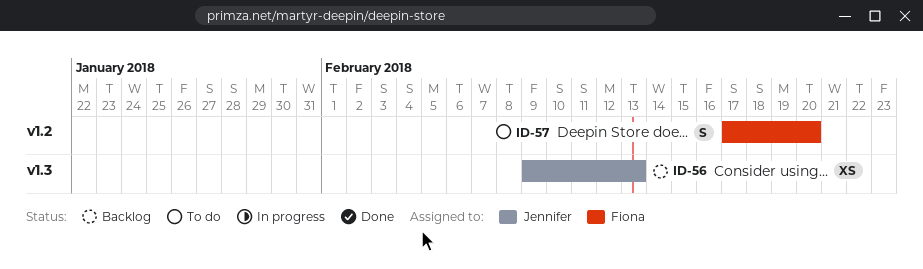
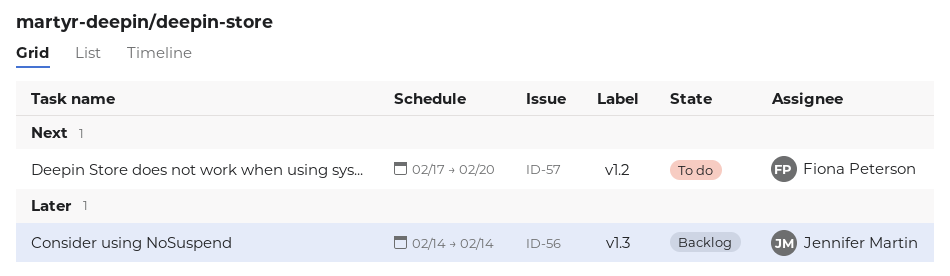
ID-56, start: Feb 9 -> Feb 14
ID-56, due: Feb 13 -> Feb 14

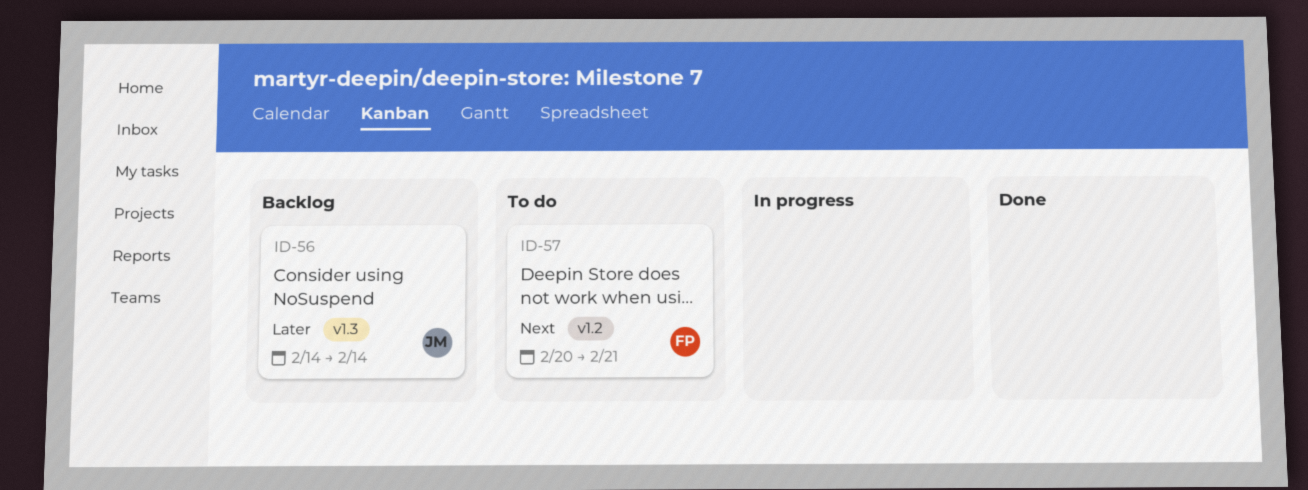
ID-57, start: Feb 17 -> Feb 20
ID-57, due: Feb 20 -> Feb 21

